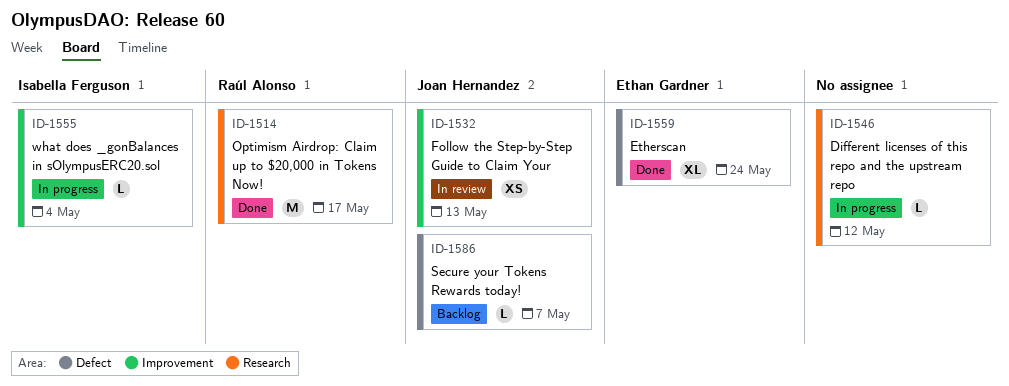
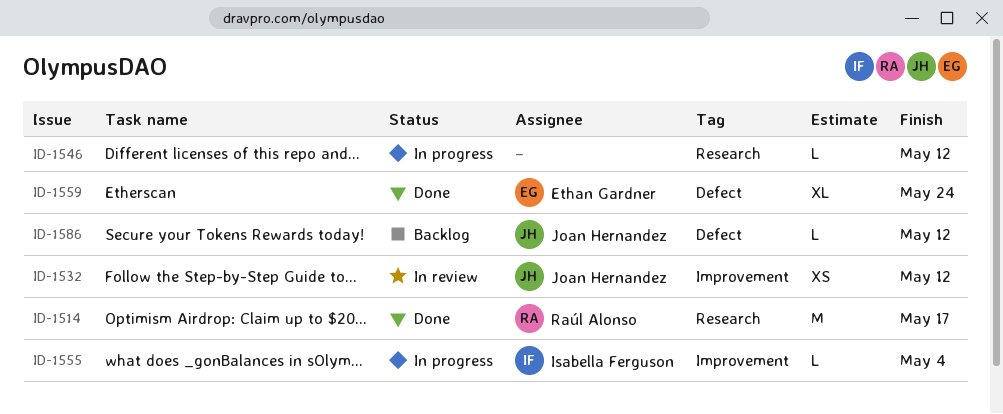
ID-1532, due: May 13 -> May 12
ID-1586, due: May 7 -> May 12

